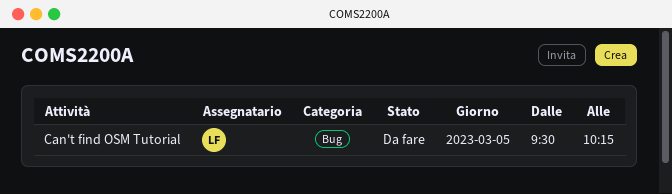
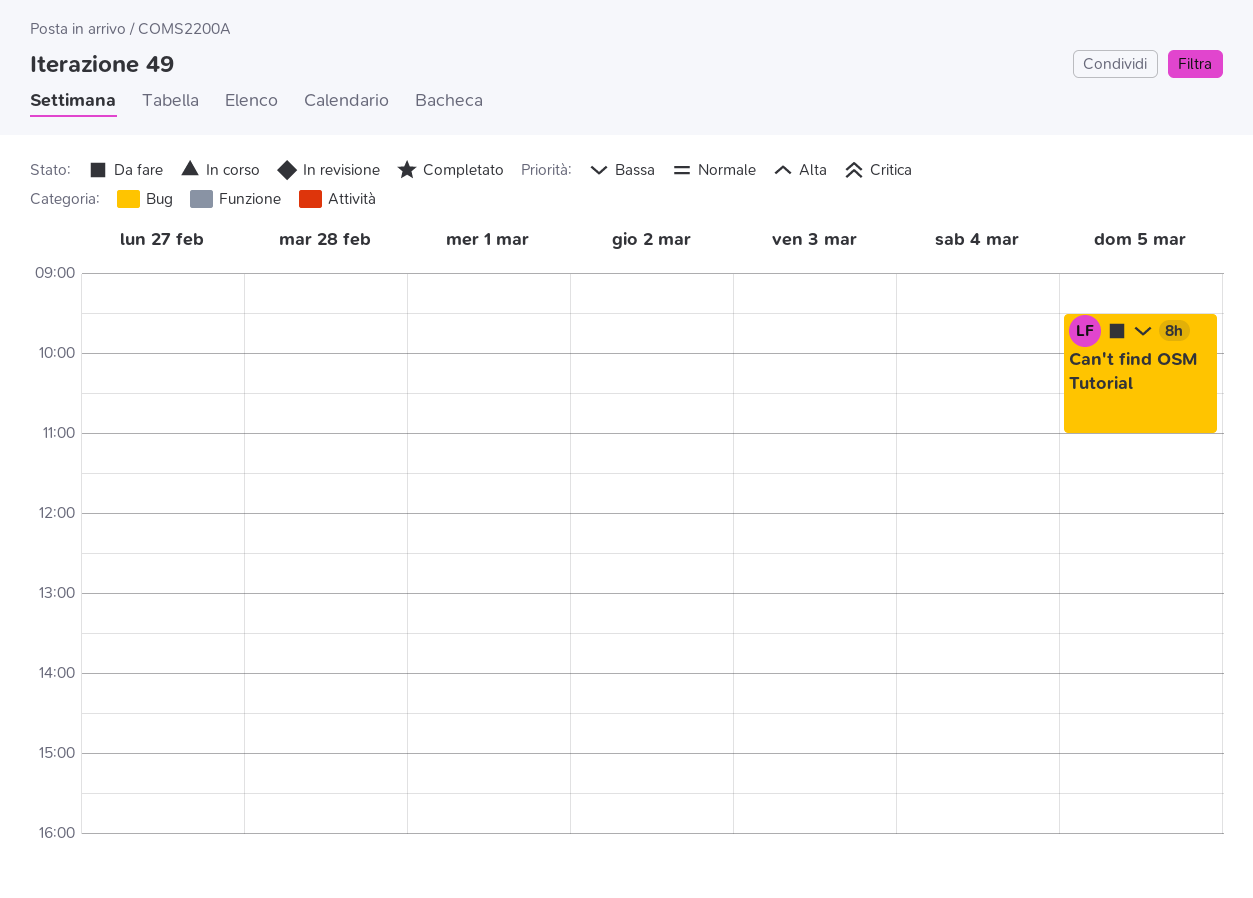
Can't find OSM Tutorial, ends: 10:15 -> 11:00

